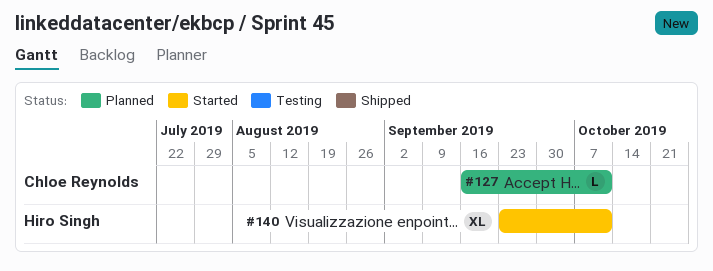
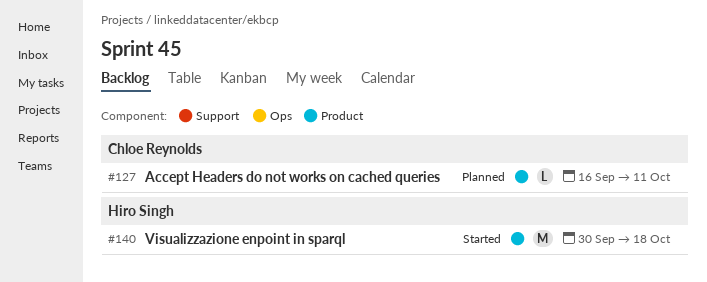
#140, estimate: XL -> M
#140, start: Sep 23 -> Sep 30
#140, due: Oct 11 -> Oct 18

